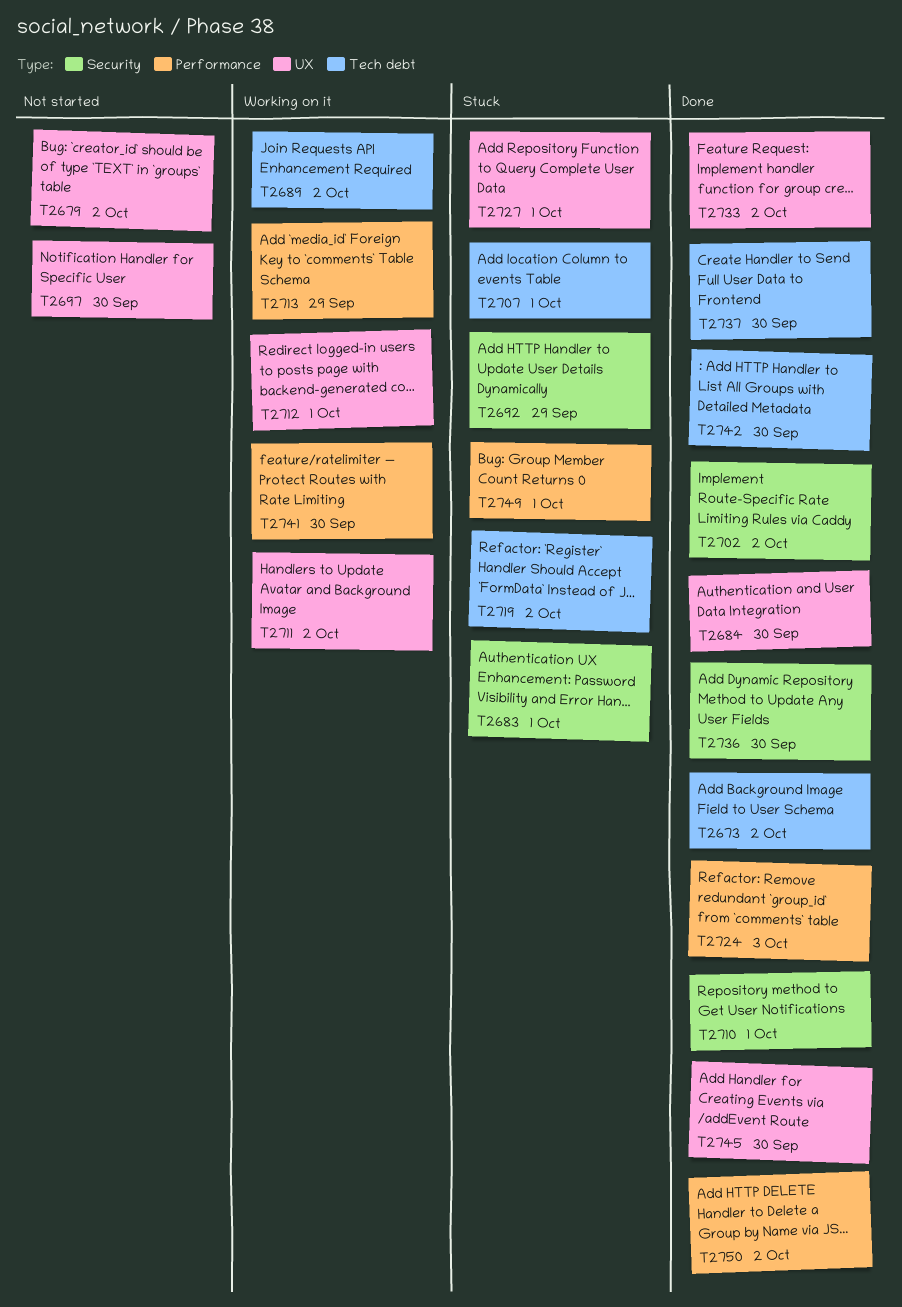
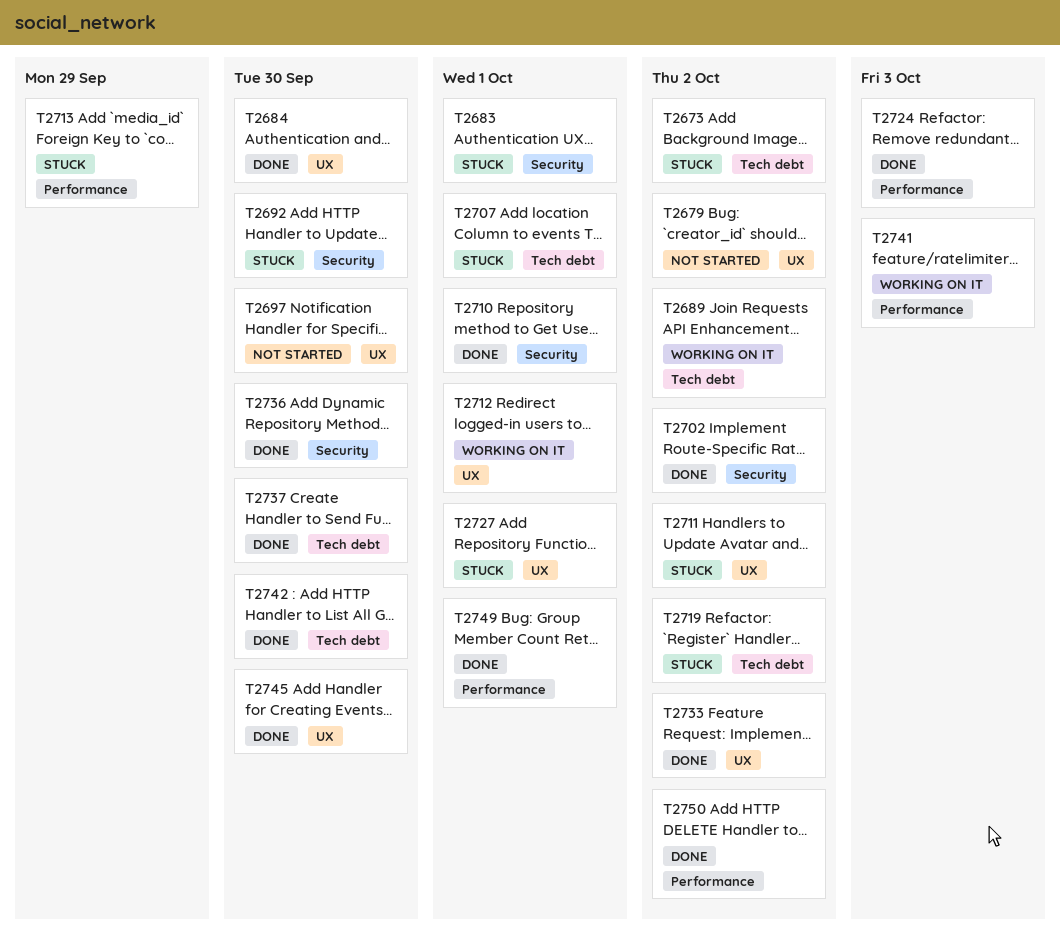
T2673, status: Done -> Stuck
T2692, due: Sep 29 -> Sep 30
T2711, status: Working on it -> Stuck
T2713, status: Working on it -> Stuck
T2741, due: Sep 30 -> Oct 3
T2749, status: Stuck -> Done

